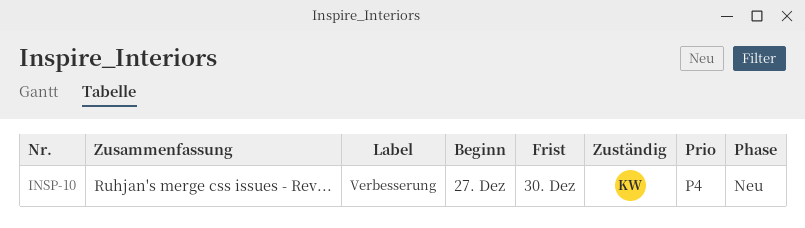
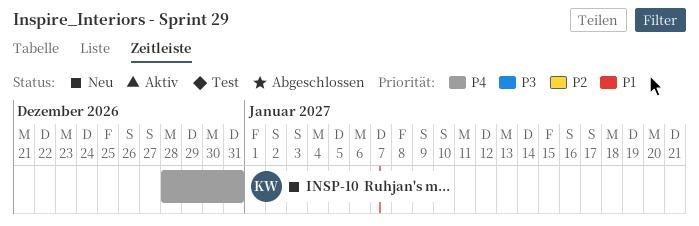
INSP-10, start: Dec 27 -> Dec 28
INSP-10, due: Dec 30 -> Dec 31

